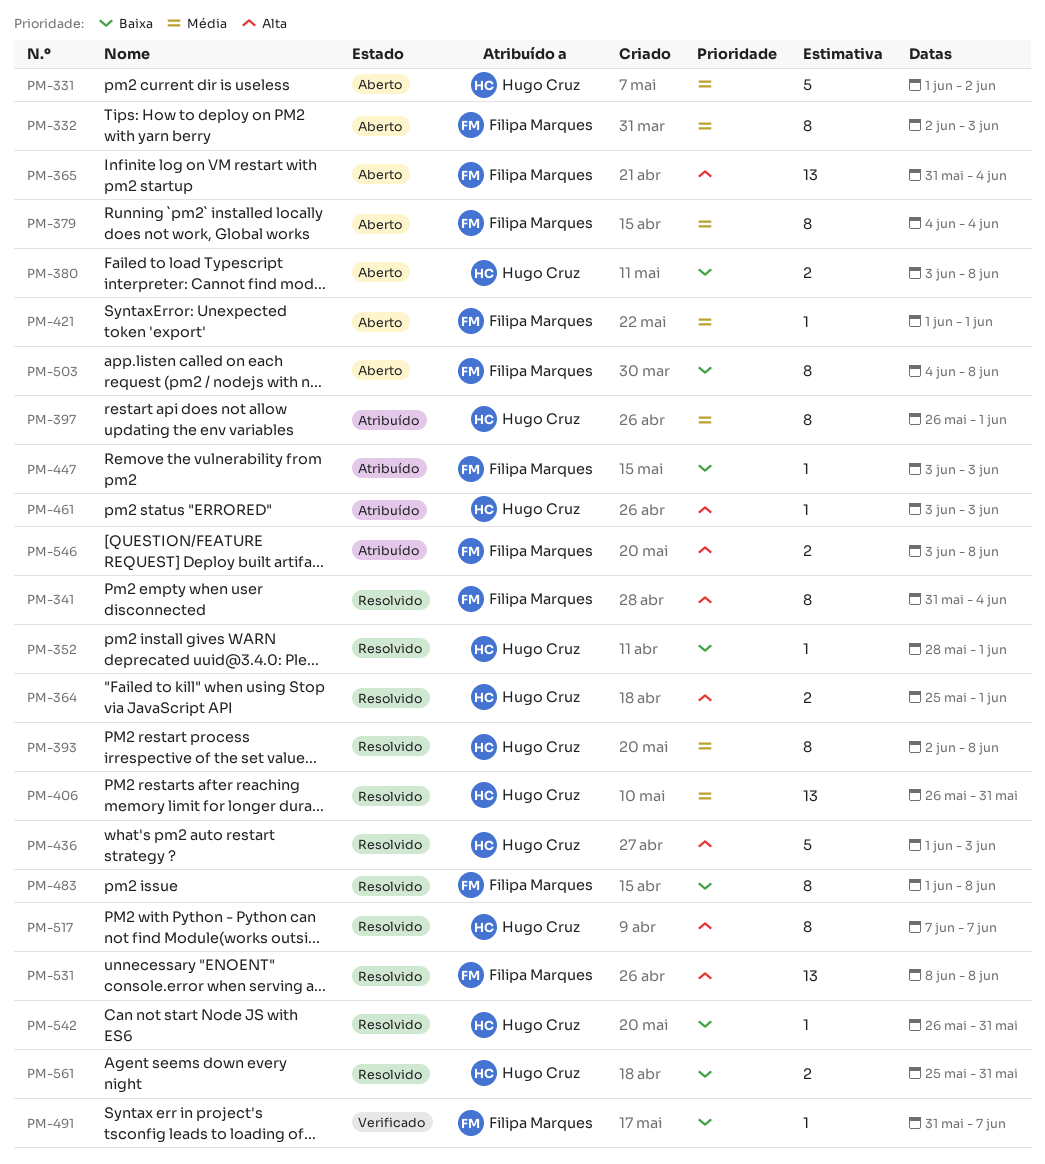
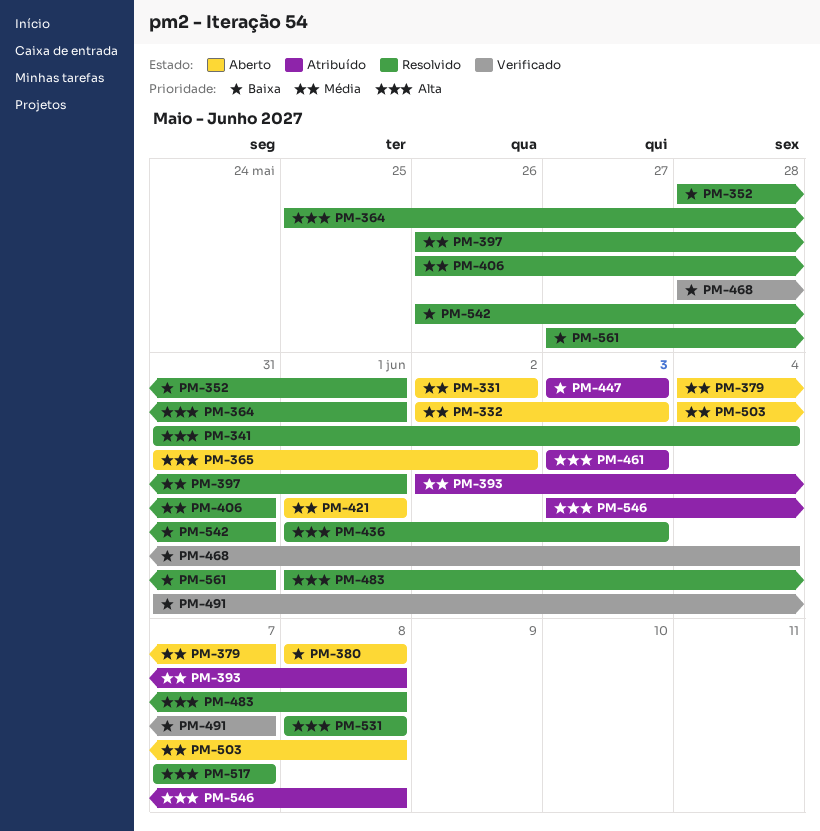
PM-331, start: Jun 1 -> Jun 2
PM-365, due: Jun 4 -> Jun 2
PM-379, due: Jun 4 -> Jun 7
PM-380, start: Jun 3 -> Jun 8
PM-393, status: Resolvido -> Atribuído
PM-397, status: Atribuído -> Resolvido
PM-468: none -> present
PM-483, priority: Baixa -> Alta
PM-503, priority: Baixa -> Média
PM-561, start: May 25 -> May 27

